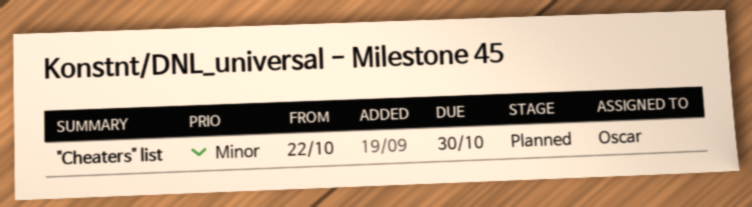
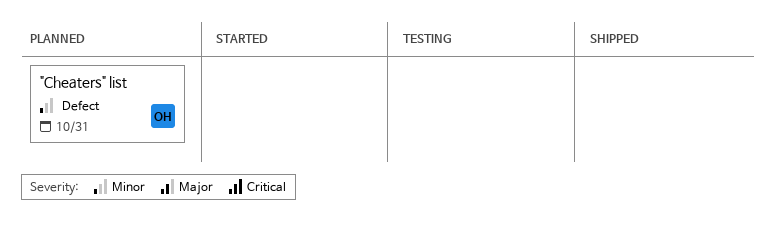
"Cheaters" list, due: Oct 30 -> Oct 31

